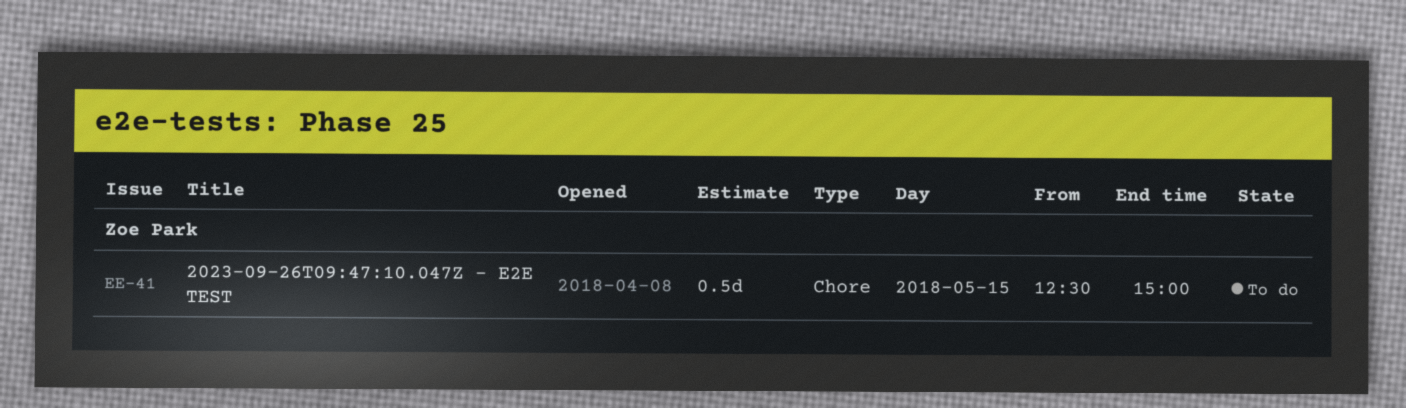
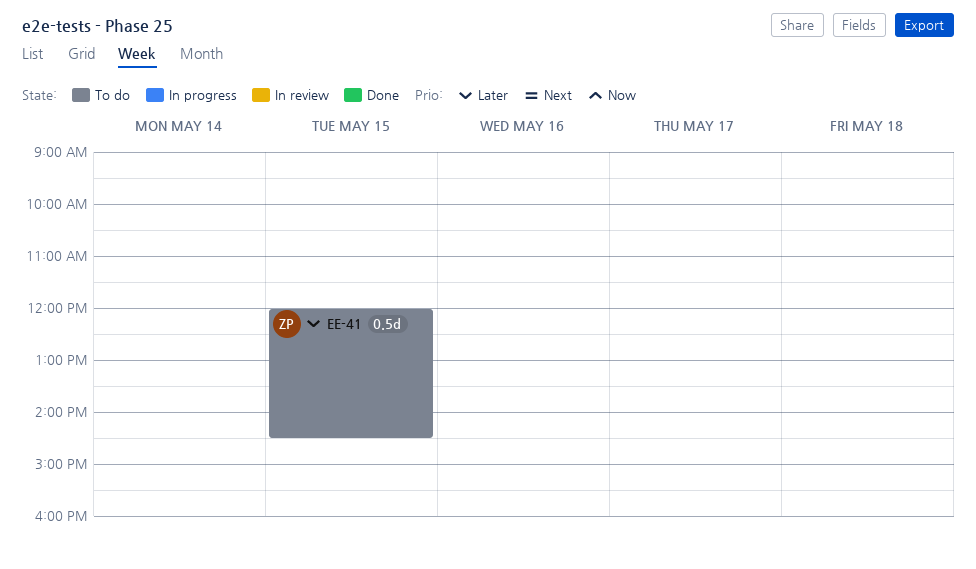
EE-41, begins: 12:30 -> 12:00
EE-41, ends: 15:00 -> 14:30

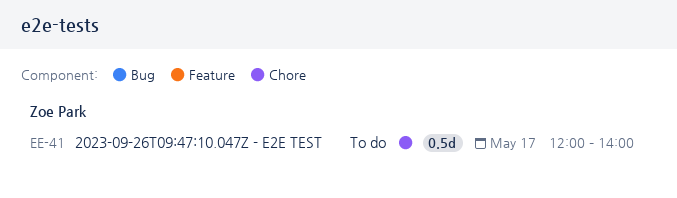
EE-41, day: May 15 -> May 17
EE-41, ends: 14:30 -> 14:00

